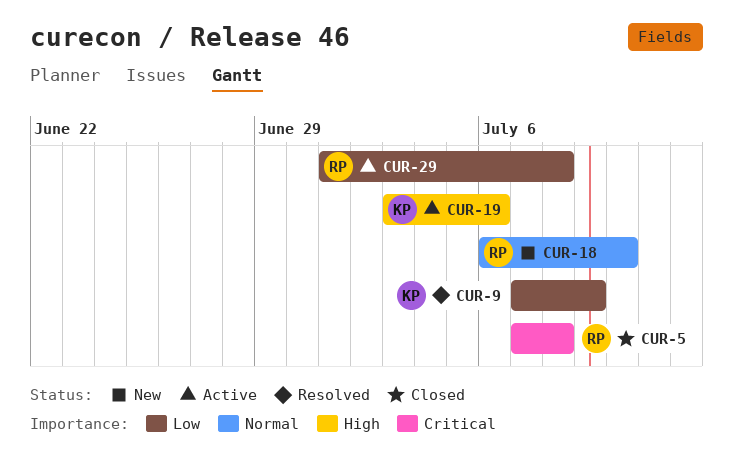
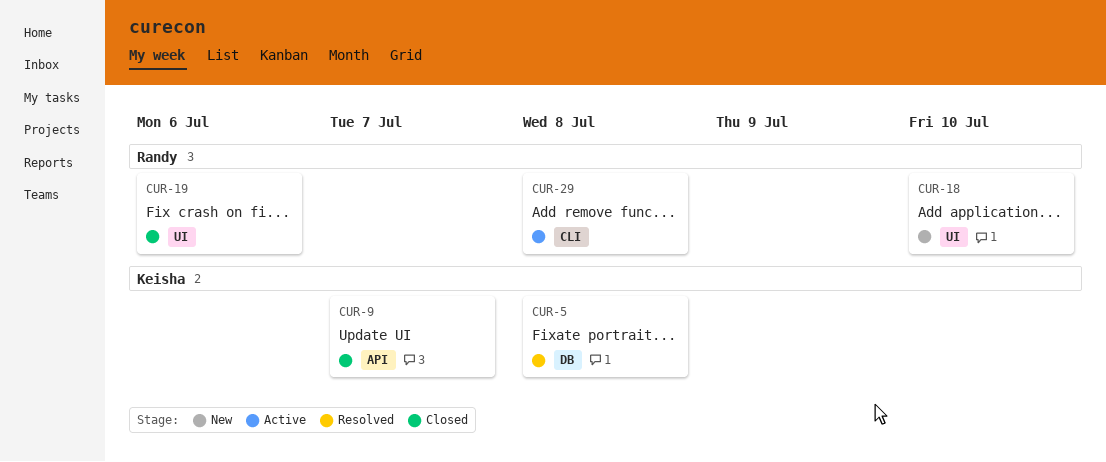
CUR-5, status: Closed -> Resolved
CUR-5, owner: Randy -> Keisha
CUR-9, status: Resolved -> Closed
CUR-9, due: Jul 9 -> Jul 7
CUR-19, status: Active -> Closed
CUR-19, owner: Keisha -> Randy

